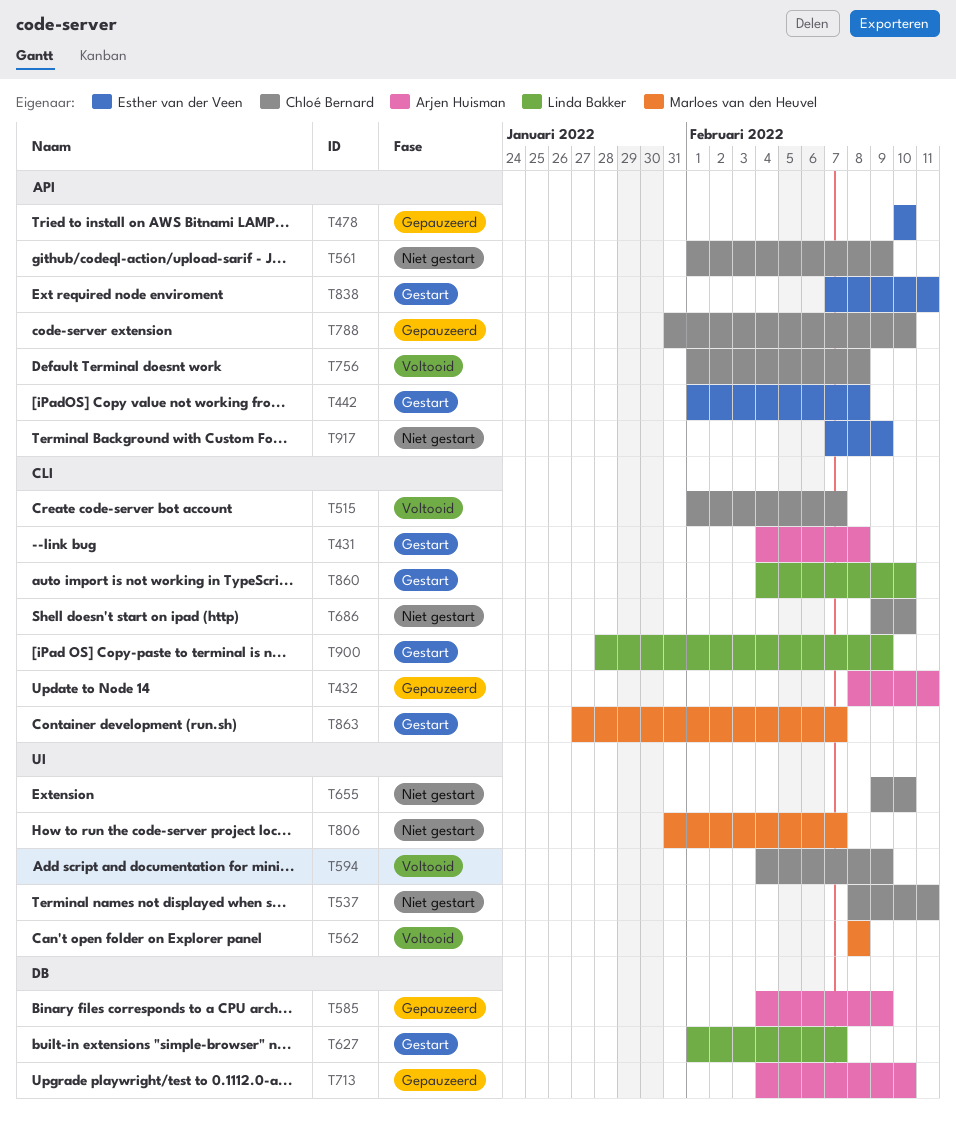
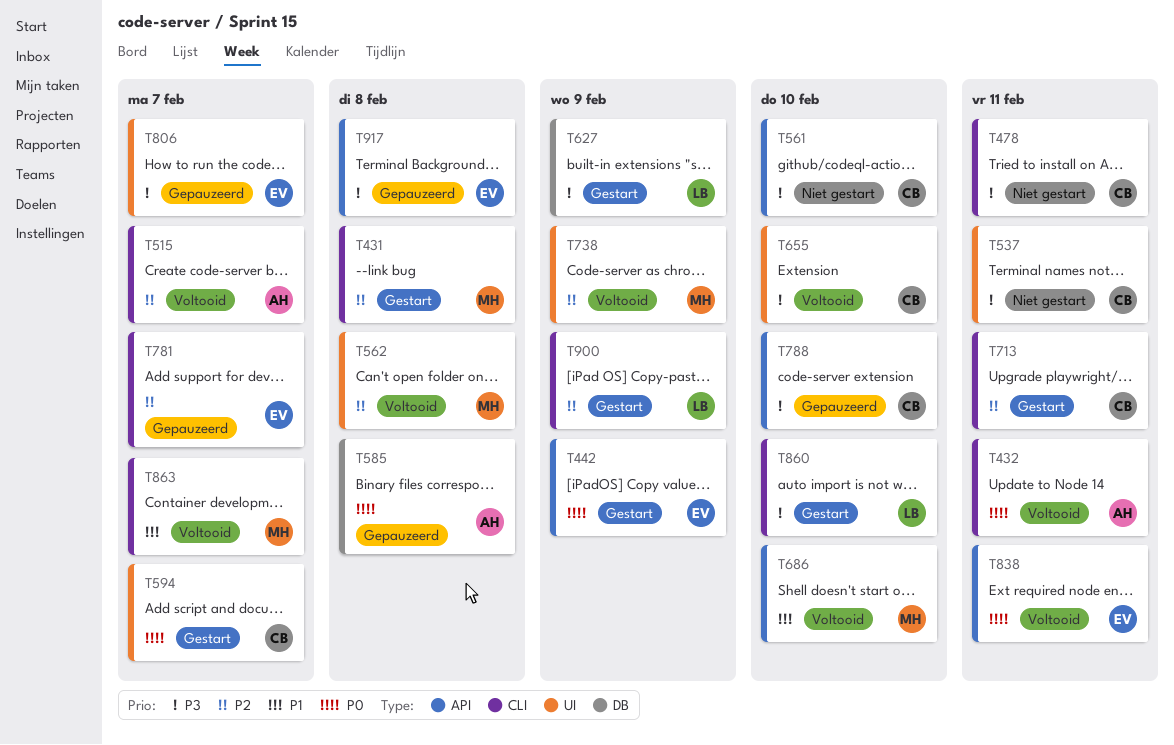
T431, owner: Arjen Huisman -> Marloes van den Heuvel
T432, status: Gepauzeerd -> Voltooid
T442, due: Feb 8 -> Feb 9
T478, status: Gepauzeerd -> Niet gestart
T478, owner: Esther van der Veen -> Chloé Bernard
T478, label: API -> CLI
T478, due: Feb 10 -> Feb 11
T515, owner: Chloé Bernard -> Arjen Huisman
T561, due: Feb 9 -> Feb 10
T585, due: Feb 9 -> Feb 8
T594, status: Voltooid -> Gestart
T594, due: Feb 9 -> Feb 7
T627, due: Feb 7 -> Feb 9
T655, status: Niet gestart -> Voltooid
T686, status: Niet gestart -> Voltooid
T686, owner: Chloé Bernard -> Marloes van den Heuvel
T686, label: CLI -> API
T713, status: Gepauzeerd -> Gestart
T713, owner: Arjen Huisman -> Chloé Bernard
T713, label: DB -> CLI
T713, due: Feb 10 -> Feb 11
T738: none -> present
T756: present -> none
T781: none -> present
T806, status: Niet gestart -> Gepauzeerd
T806, owner: Marloes van den Heuvel -> Esther van der Veen
T838, status: Gestart -> Voltooid
T863, status: Gestart -> Voltooid
T917, status: Niet gestart -> Gepauzeerd
T917, due: Feb 9 -> Feb 8

